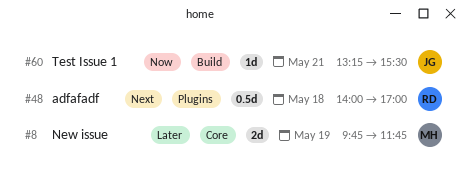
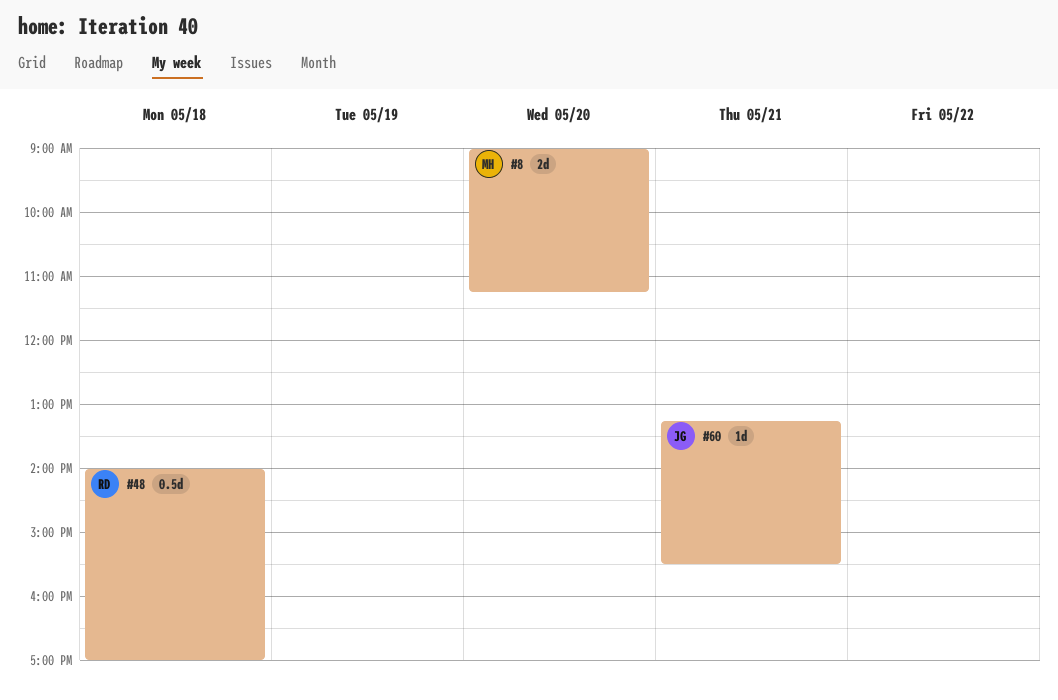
#8, day: May 19 -> May 20
#8, begins: 09:45 -> 09:00
#8, ends: 11:45 -> 11:15

